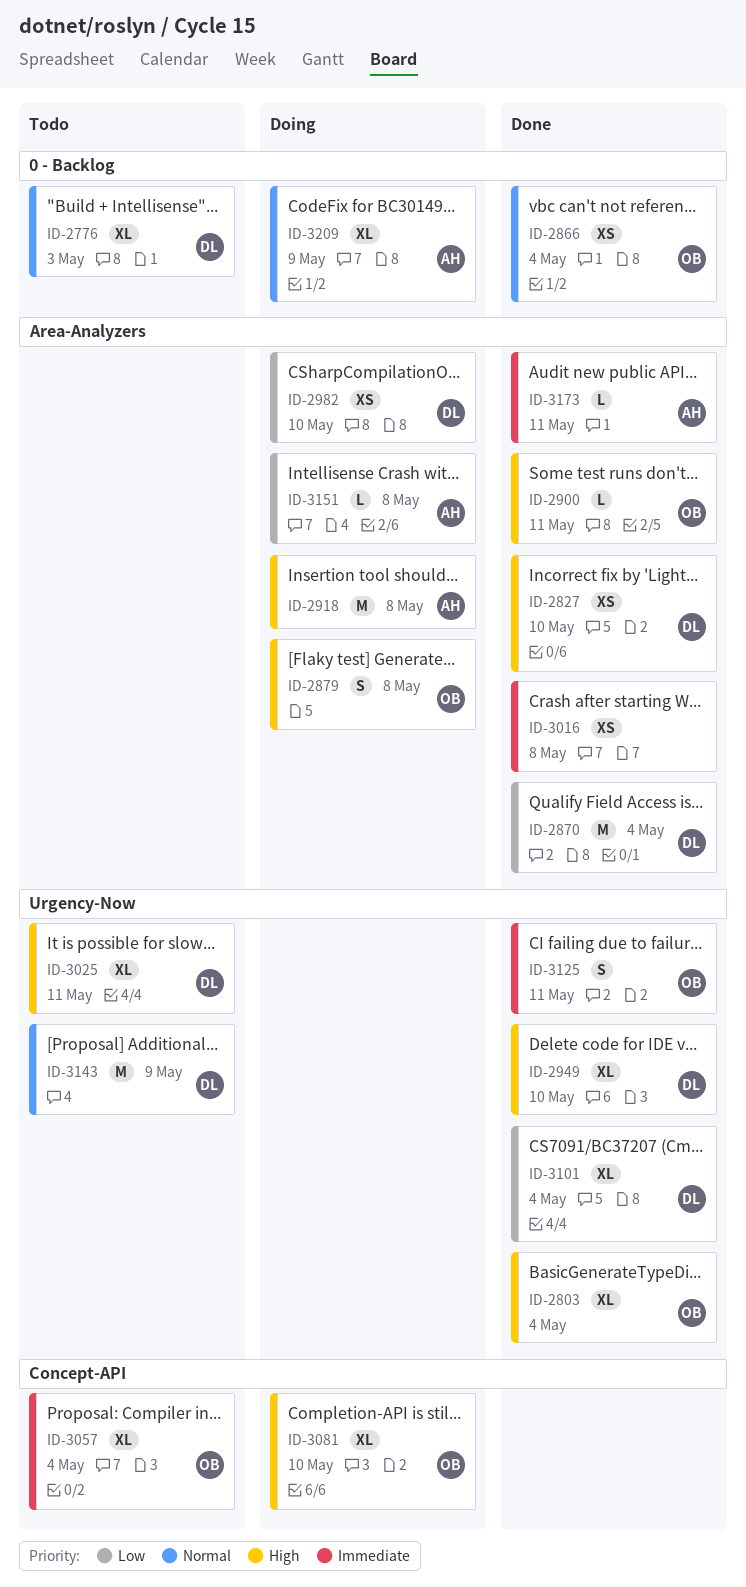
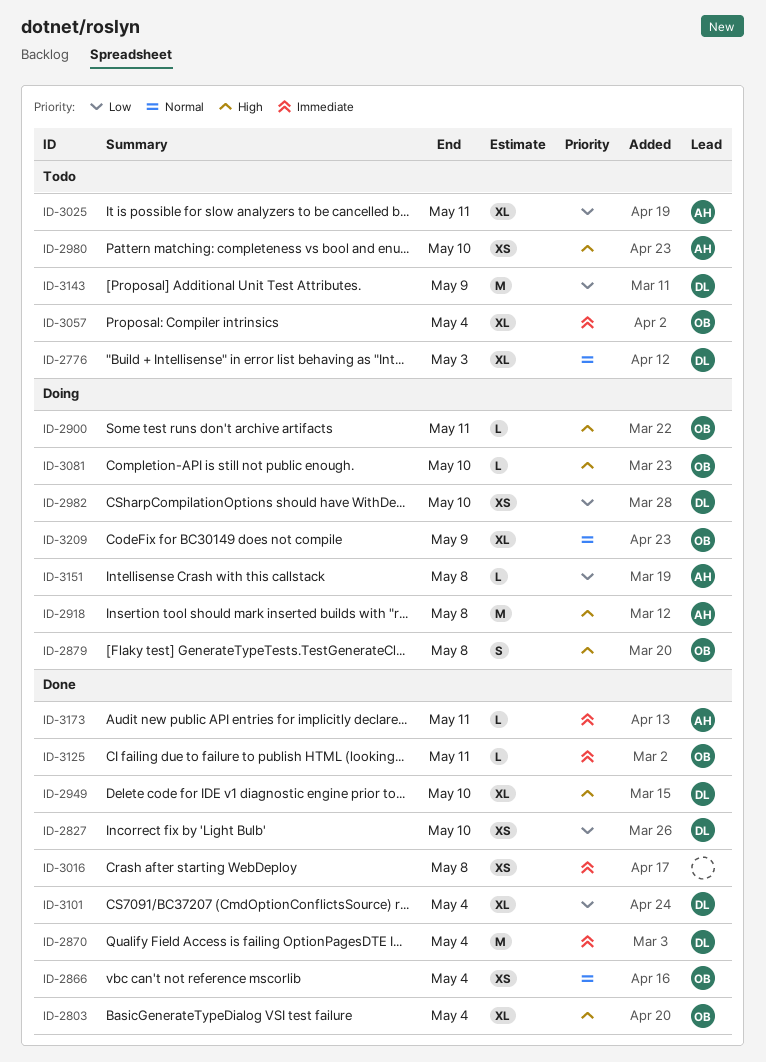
ID-2827, priority: High -> Low
ID-2870, priority: Low -> Immediate
ID-2900, status: Done -> Doing
ID-2980: none -> present
ID-3025, owner: DL -> AH
ID-3025, priority: High -> Low
ID-3081, estimate: XL -> L
ID-3125, estimate: S -> L
ID-3143, priority: Normal -> Low
ID-3209, owner: AH -> OB

